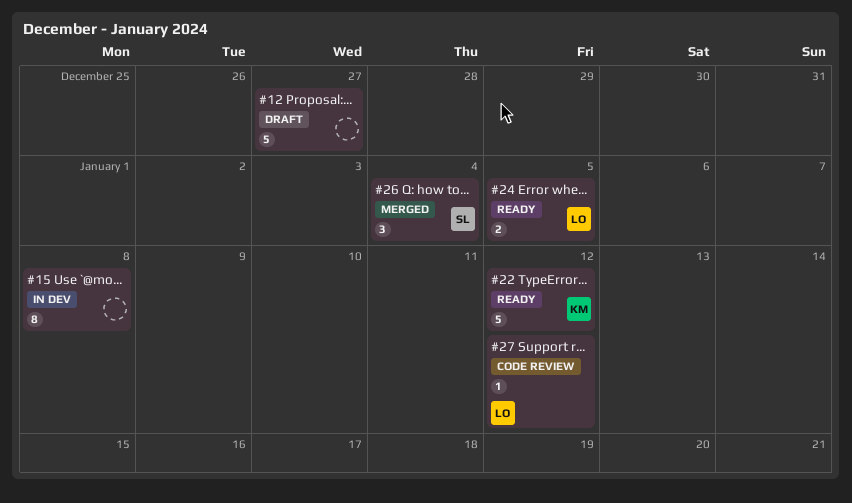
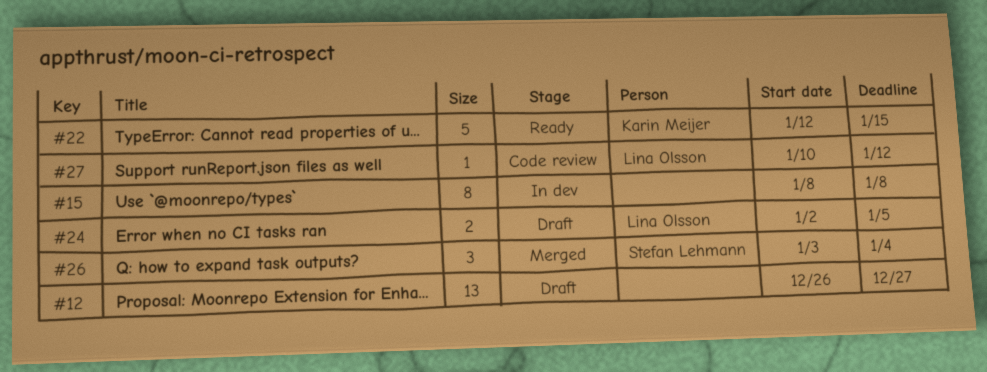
#12, estimate: 5 -> 13
#22, due: Jan 12 -> Jan 15
#24, status: Ready -> Draft

